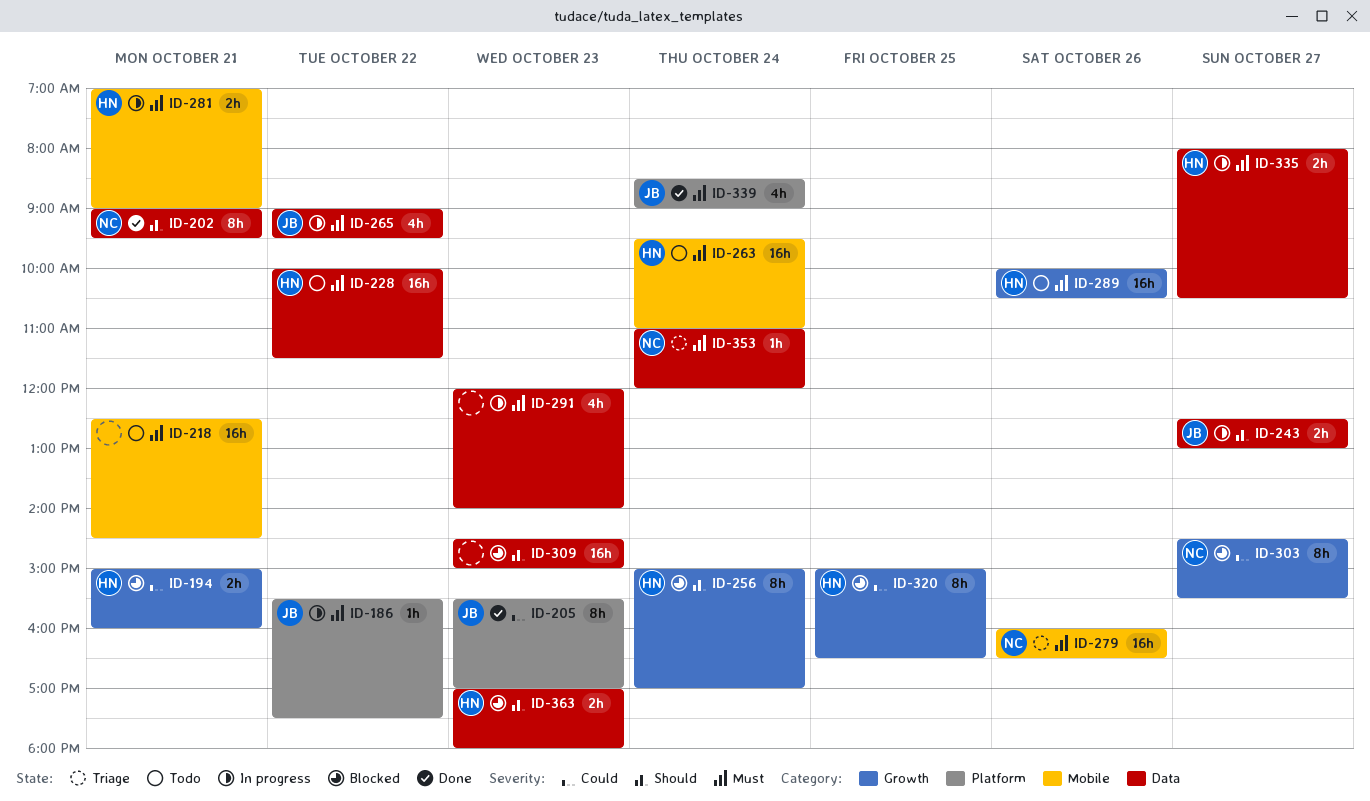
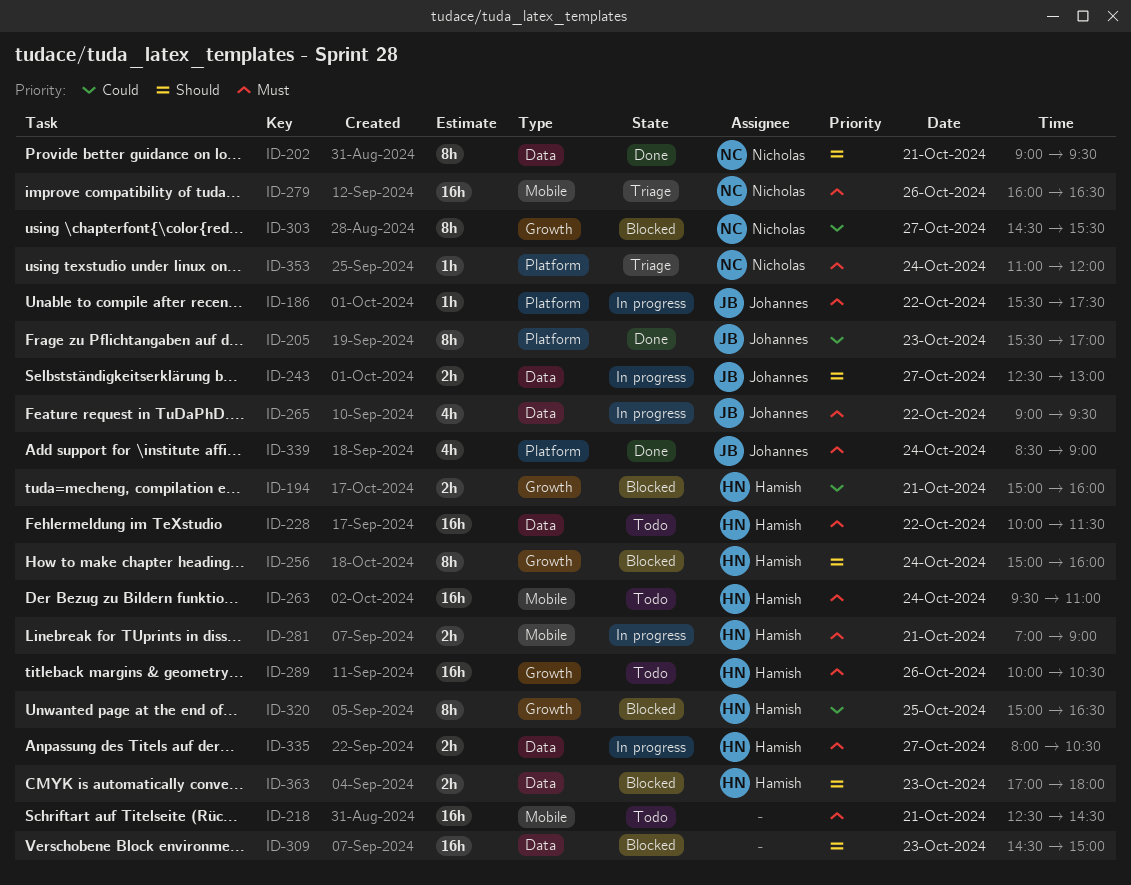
ID-256, ends: 17:00 -> 16:00
ID-291: present -> none
ID-353, label: Data -> Platform

